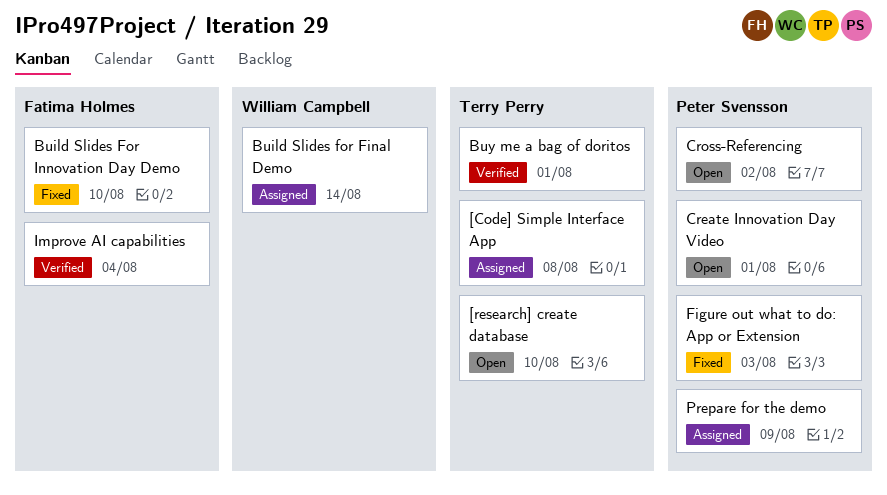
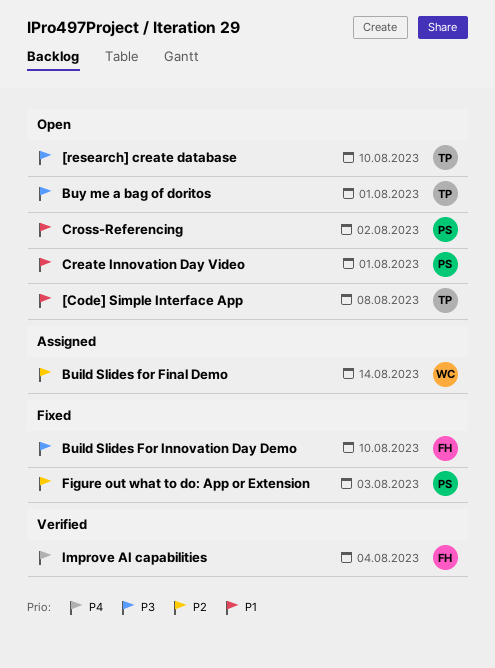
[Code] Simple Interface App, status: Assigned -> Open
Buy me a bag of doritos, status: Verified -> Open
Prepare for the demo: present -> none

